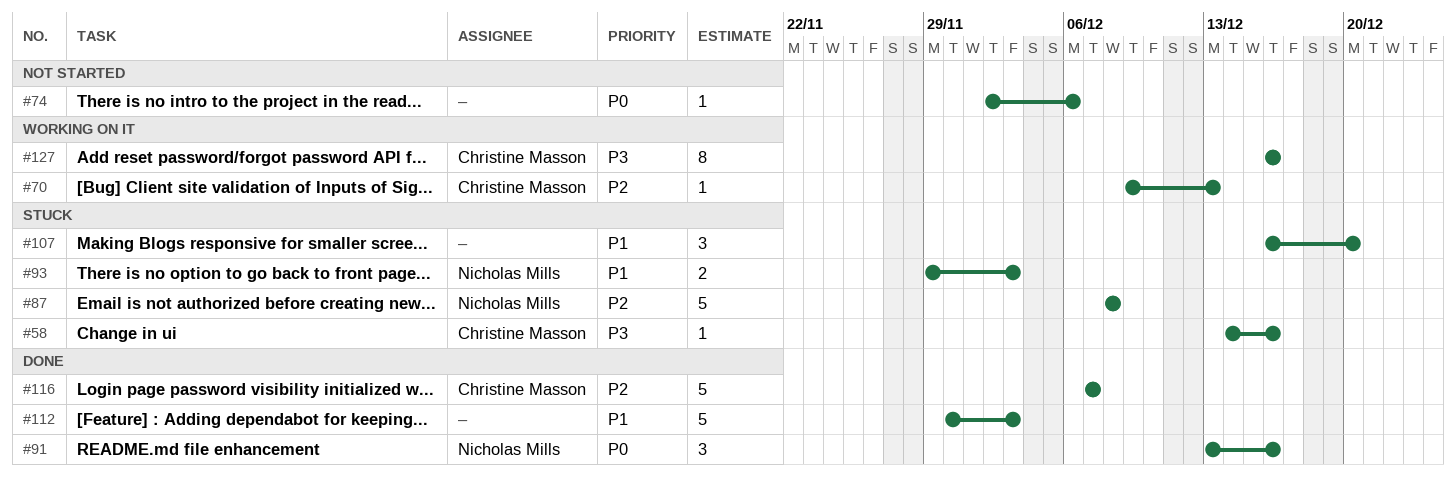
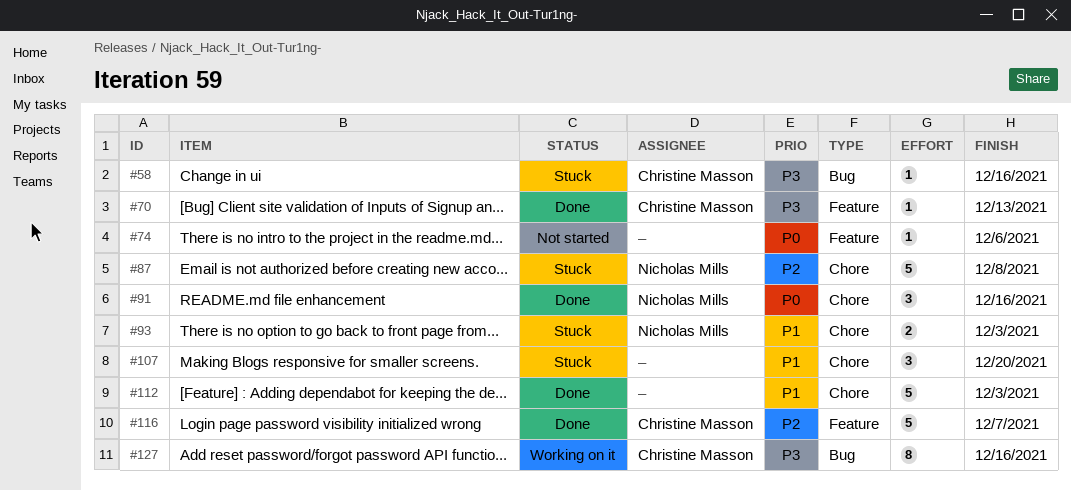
#70, status: Working on it -> Done
#70, priority: P2 -> P3

